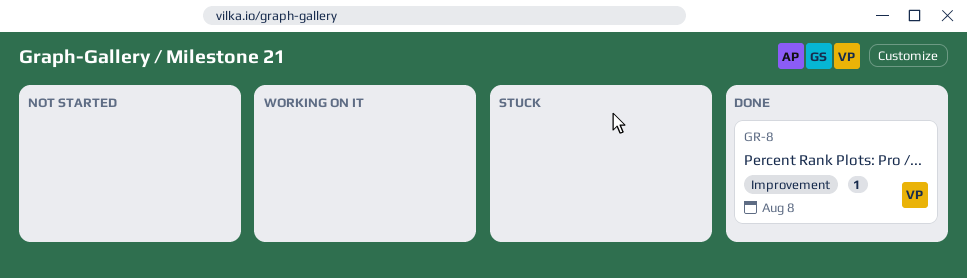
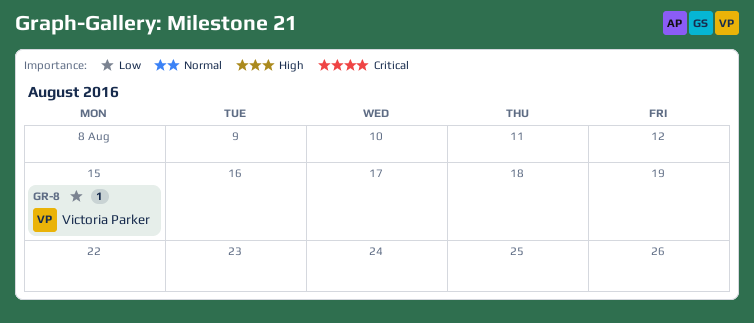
GR-8, due: Aug 8 -> Aug 15

